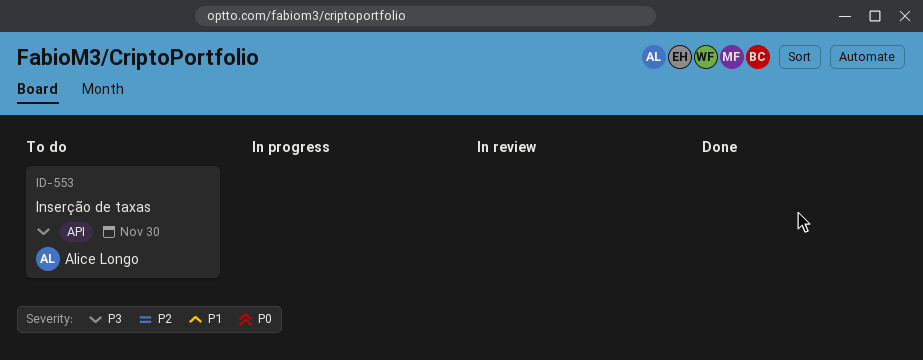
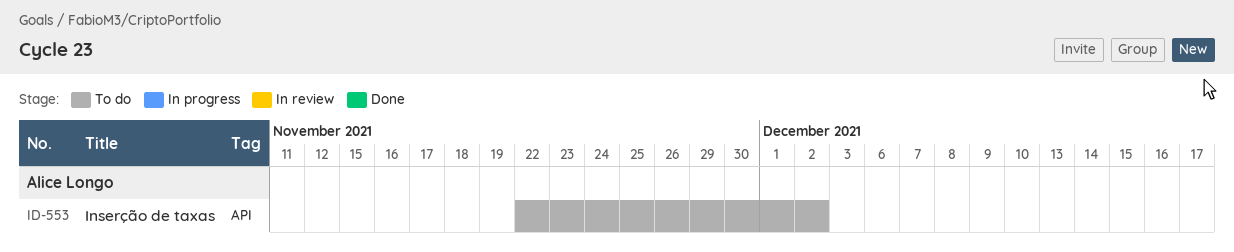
ID-553, due: Nov 30 -> Dec 2

